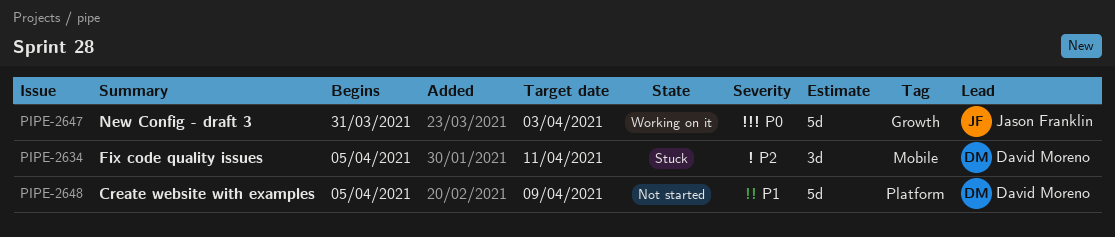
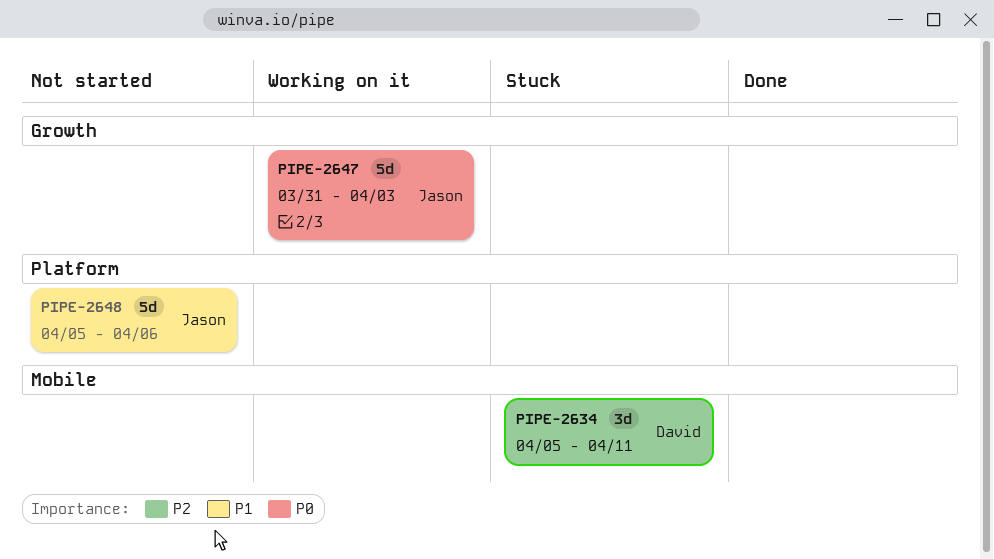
PIPE-2648, owner: David Moreno -> Jason Franklin
PIPE-2648, due: Apr 9 -> Apr 6

